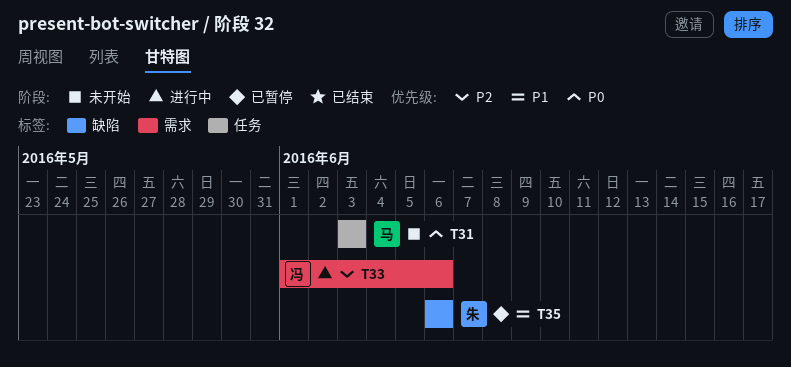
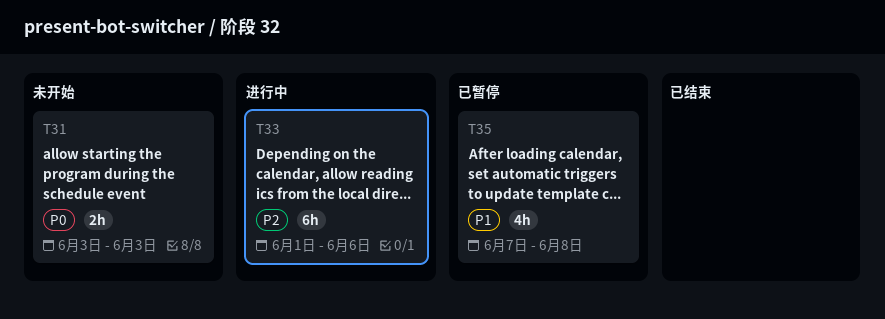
T35, start: Jun 6 -> Jun 7
T35, due: Jun 6 -> Jun 8

